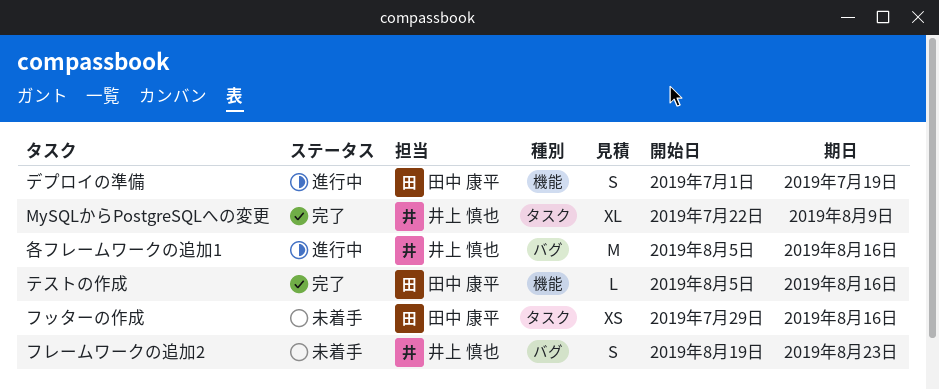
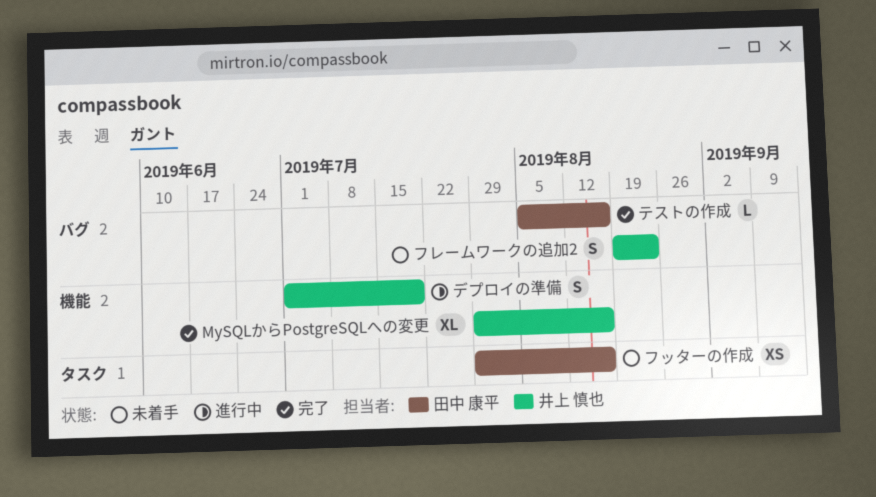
MySQLからPostgreSQLへの変更, label: タスク -> 機能
MySQLからPostgreSQLへの変更, start: Jul 22 -> Jul 29
MySQLからPostgreSQLへの変更, due: Aug 9 -> Aug 16
テストの作成, label: 機能 -> バグ
デプロイの準備, owner: 田中 康平 -> 井上 慎也
各フレームワークの追加1: present -> none

